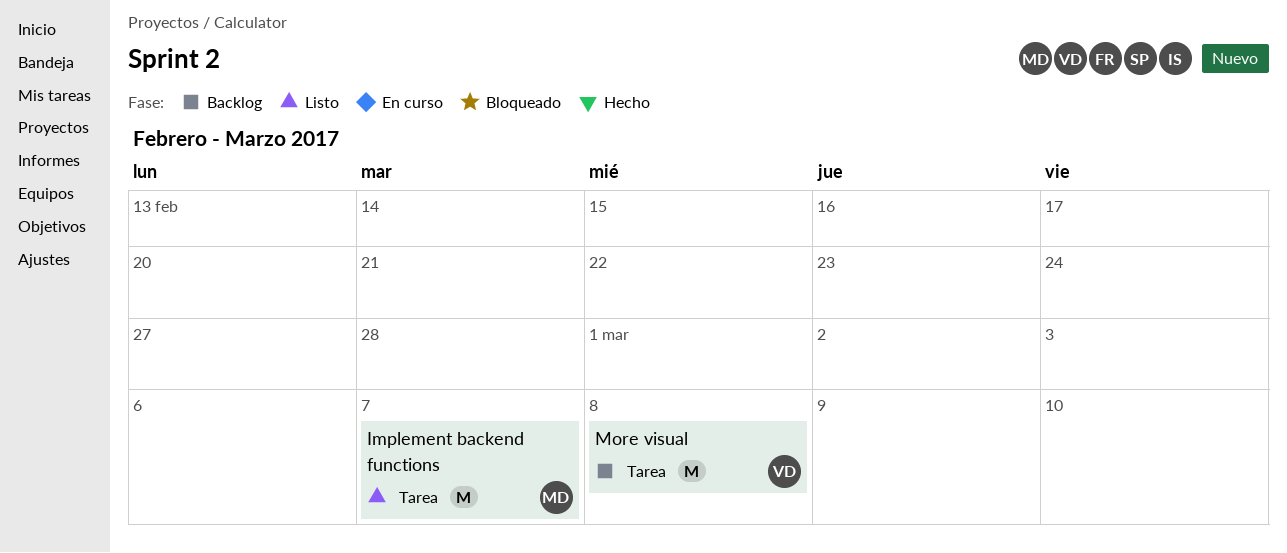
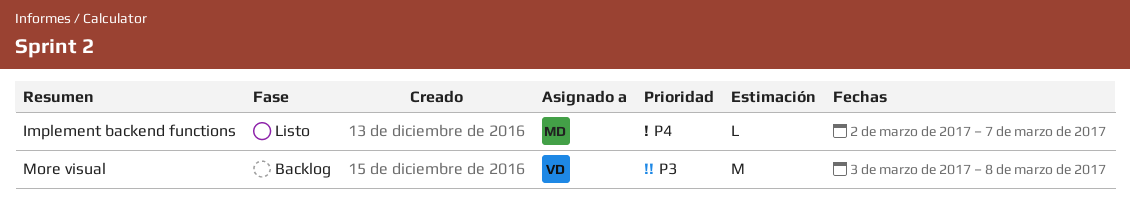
Implement backend functions, estimate: M -> L

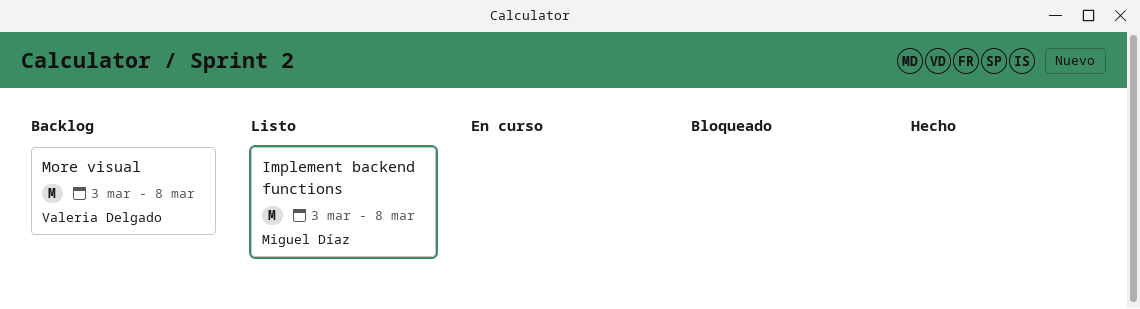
Implement backend functions, estimate: L -> M
Implement backend functions, start: Mar 2 -> Mar 3
Implement backend functions, due: Mar 7 -> Mar 8

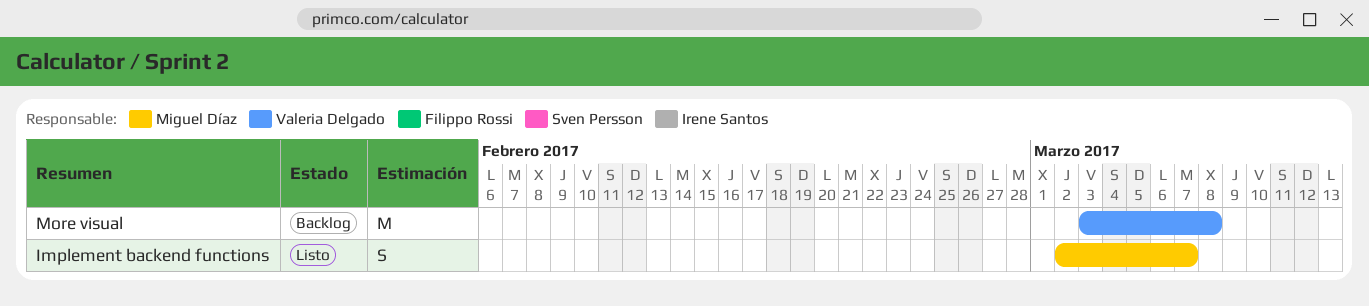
Implement backend functions, estimate: M -> S
Implement backend functions, start: Mar 3 -> Mar 2
Implement backend functions, due: Mar 8 -> Mar 7

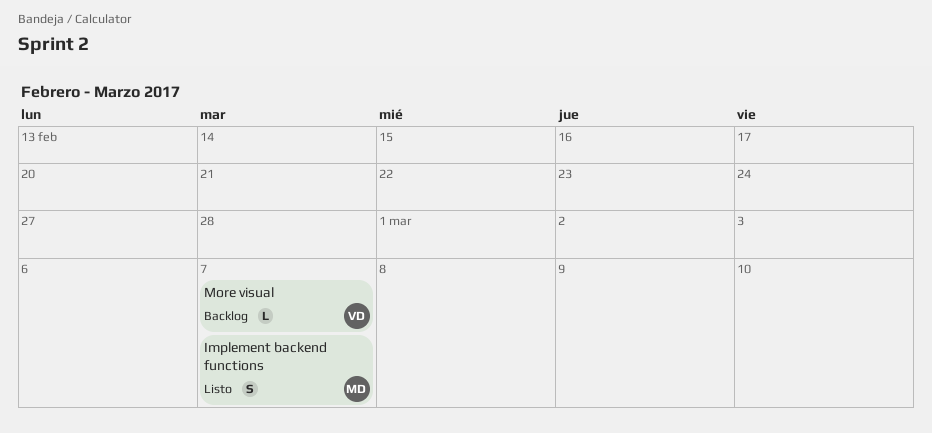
More visual, estimate: M -> L
More visual, due: Mar 8 -> Mar 7

